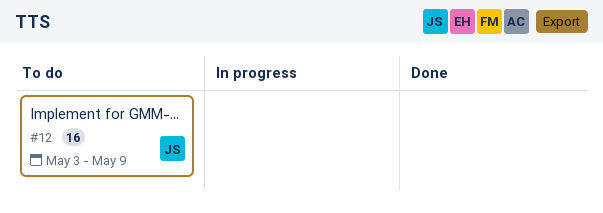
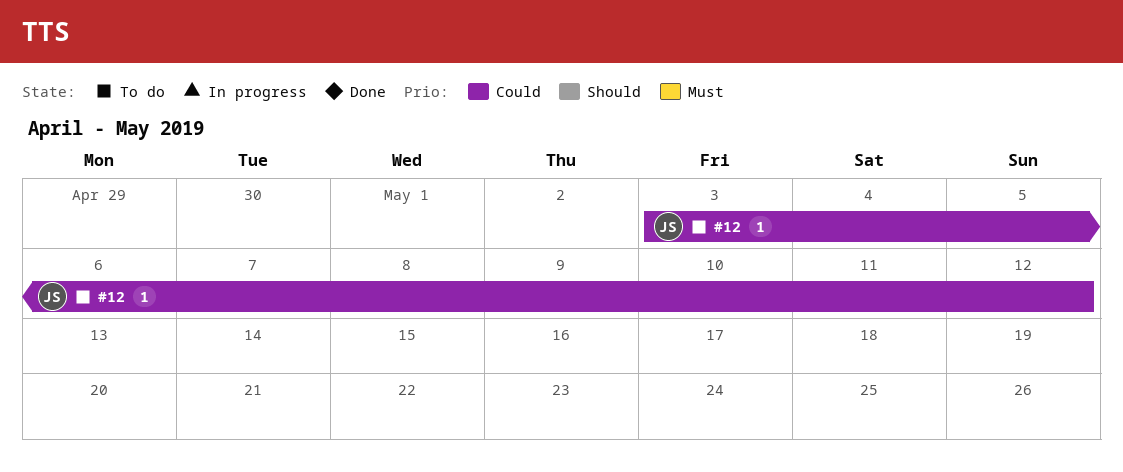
#12, estimate: 16 -> 1
#12, due: May 9 -> May 12

